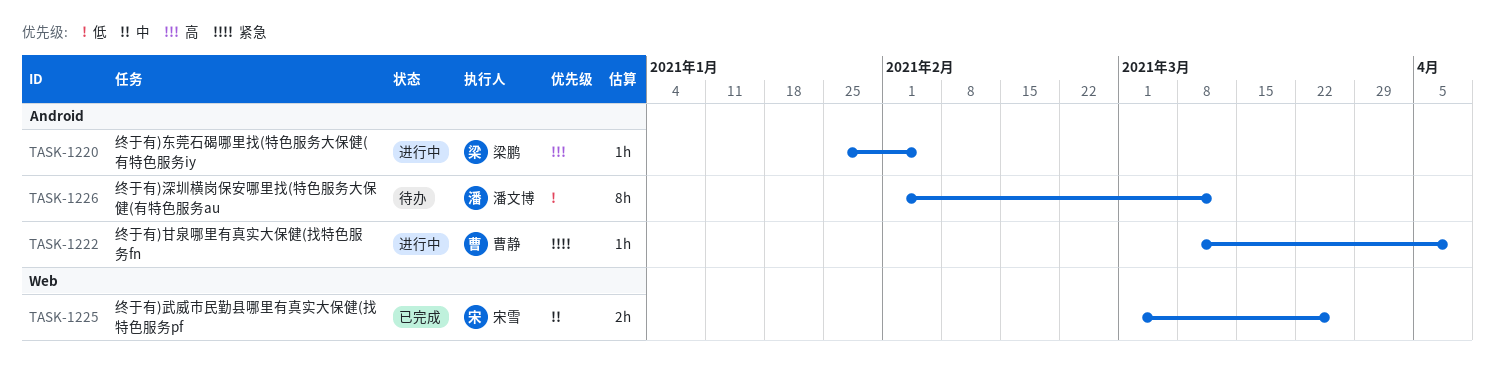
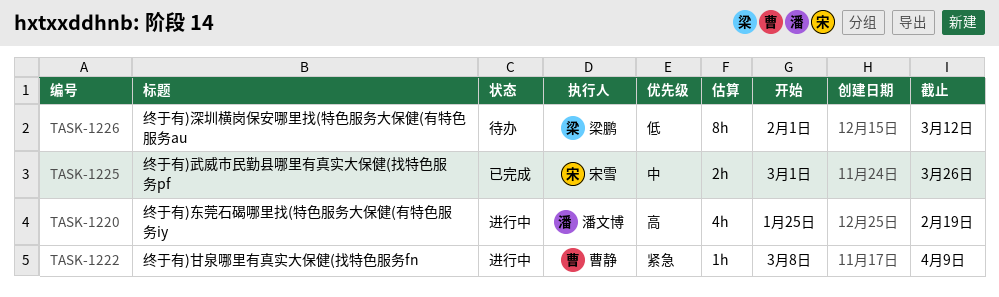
TASK-1220, owner: 梁鹏 -> 潘文博
TASK-1220, estimate: 1h -> 4h
TASK-1220, due: Feb 5 -> Feb 19
TASK-1226, owner: 潘文博 -> 梁鹏

